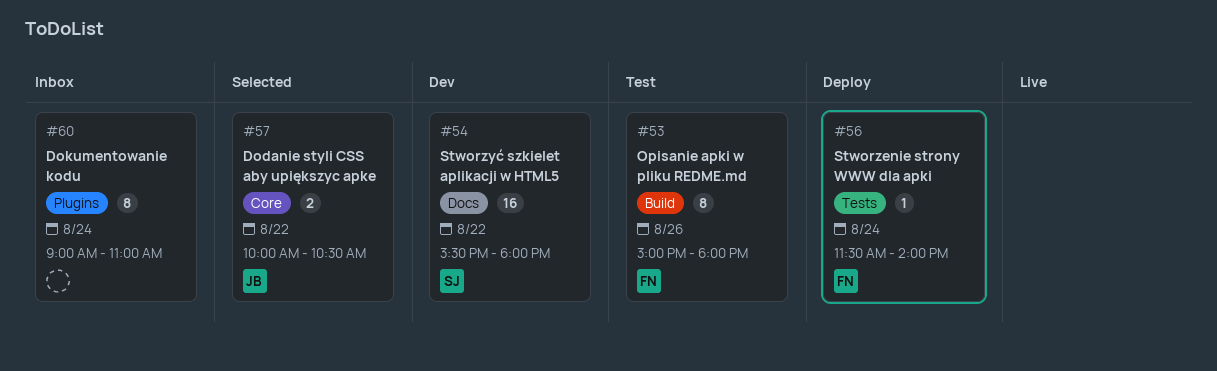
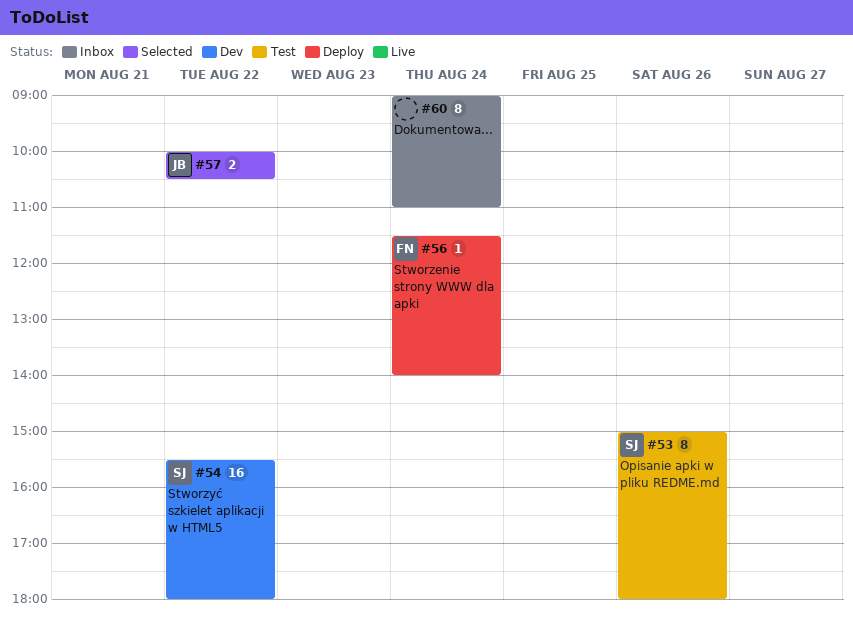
#53, owner: FN -> SJ

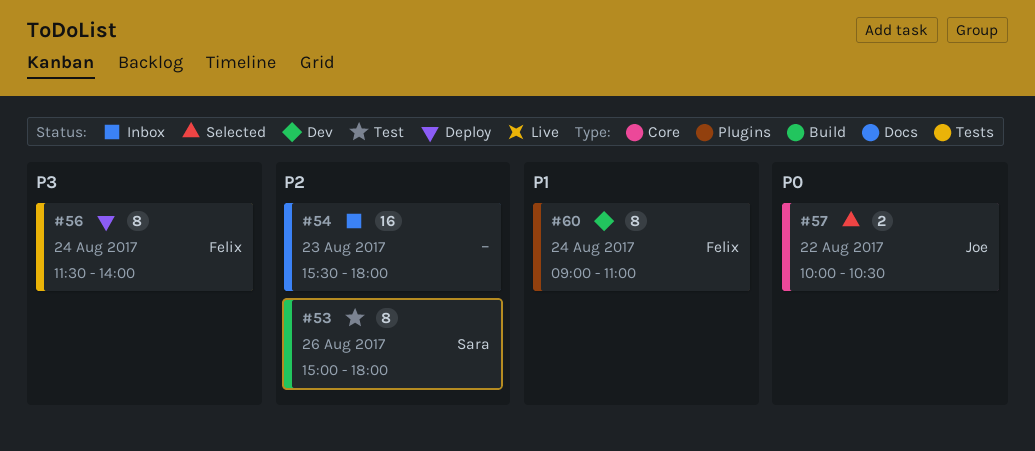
#54, status: Dev -> Inbox
#54, owner: Sara -> none
#54, day: Aug 22 -> Aug 23
#56, estimate: 1 -> 8
#60, status: Inbox -> Dev
#60, owner: none -> Felix

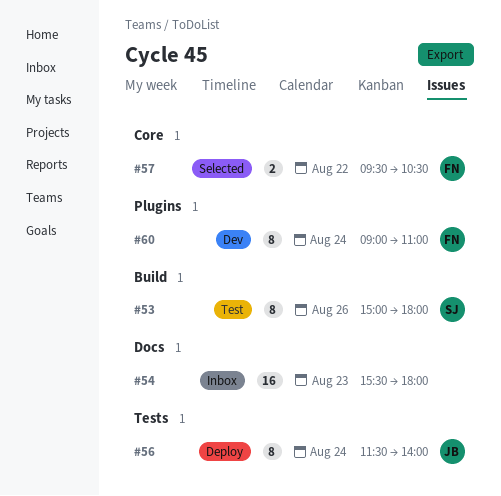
#56, owner: Felix -> Joe
#57, owner: Joe -> Felix
#57, begins: 10:00 -> 09:30

